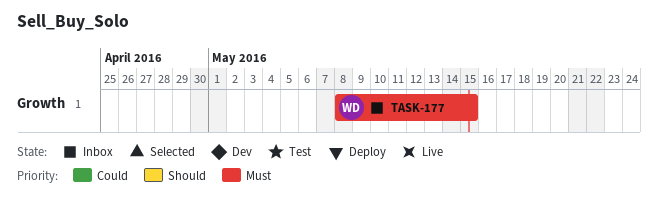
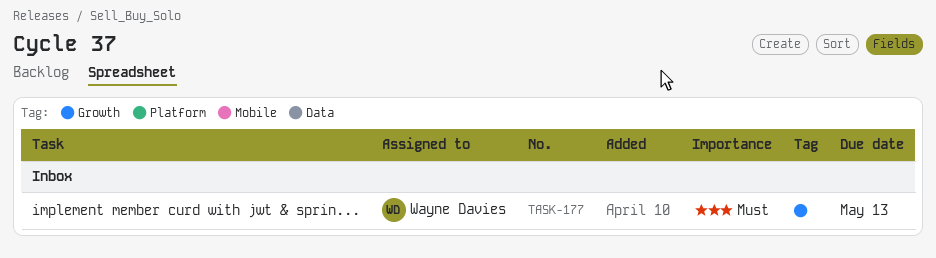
TASK-177, due: May 15 -> May 13

